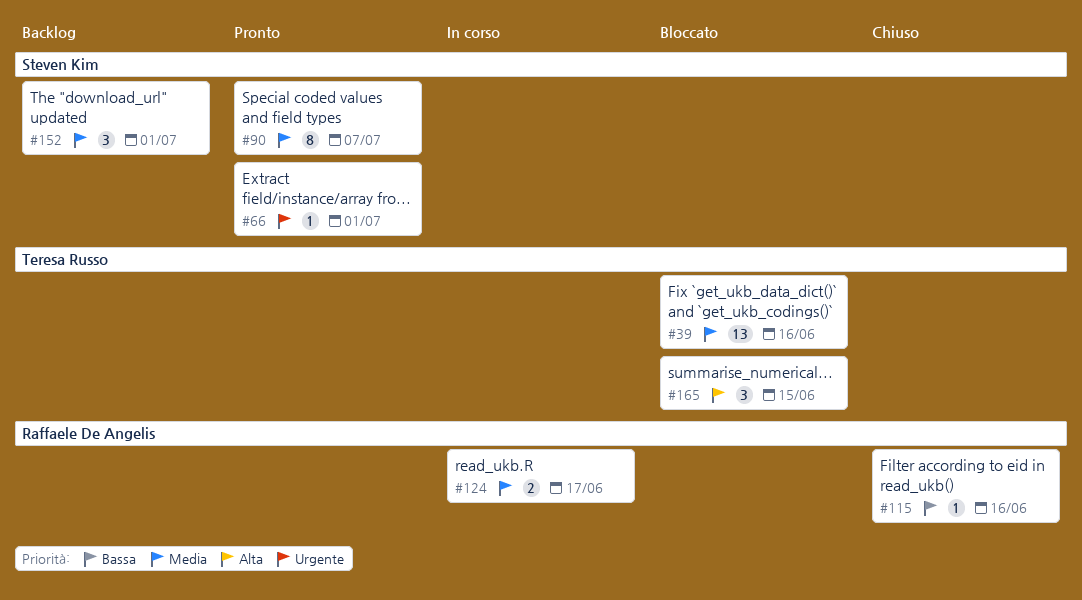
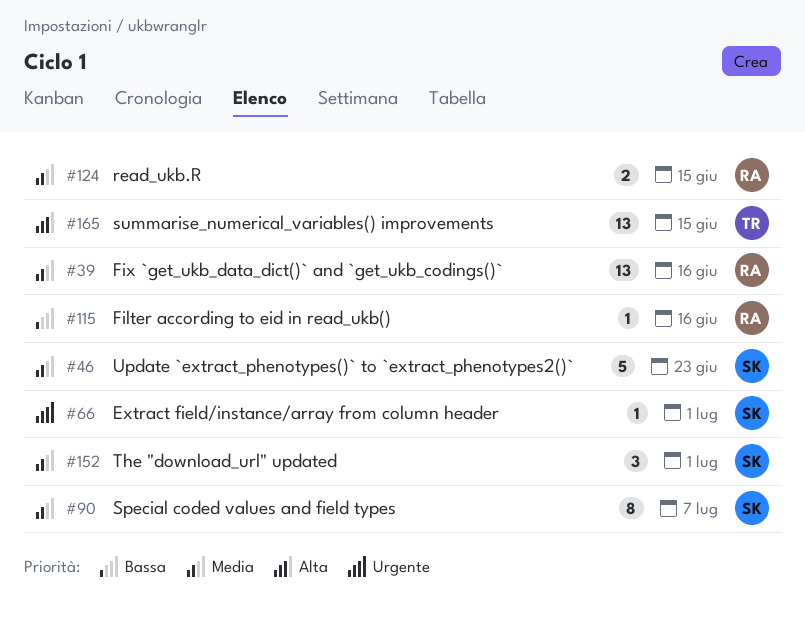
#39, owner: Teresa Russo -> Raffaele De Angelis
#46: none -> present
#124, due: Jun 17 -> Jun 15
#165, estimate: 3 -> 13

